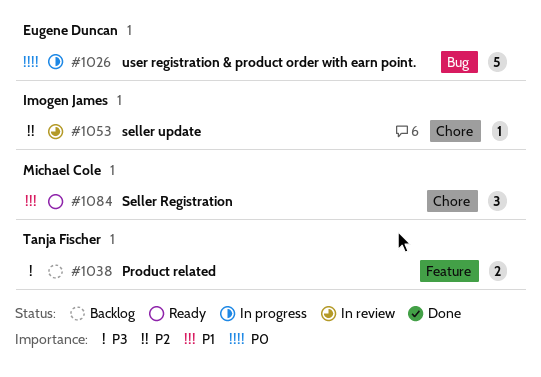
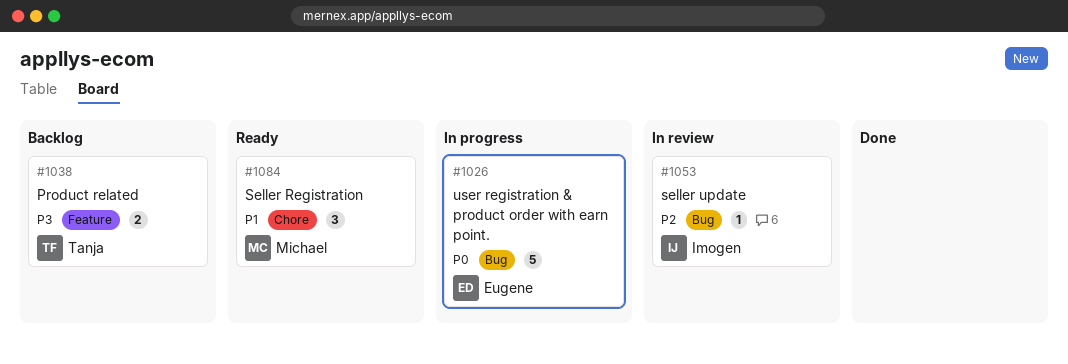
#1053, label: Chore -> Bug

